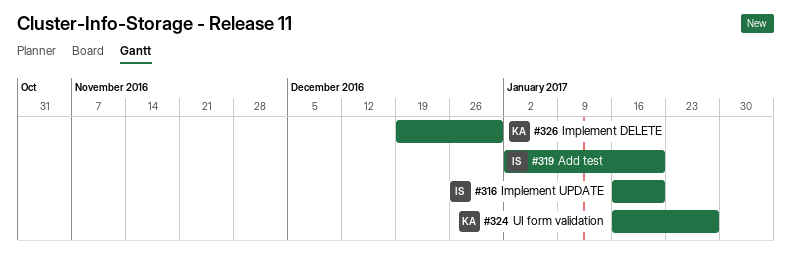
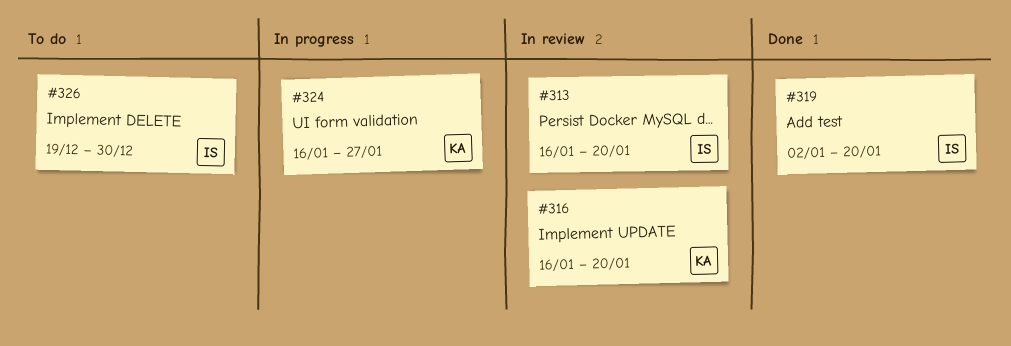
#313: none -> present
#316, owner: IS -> KA
#326, owner: KA -> IS

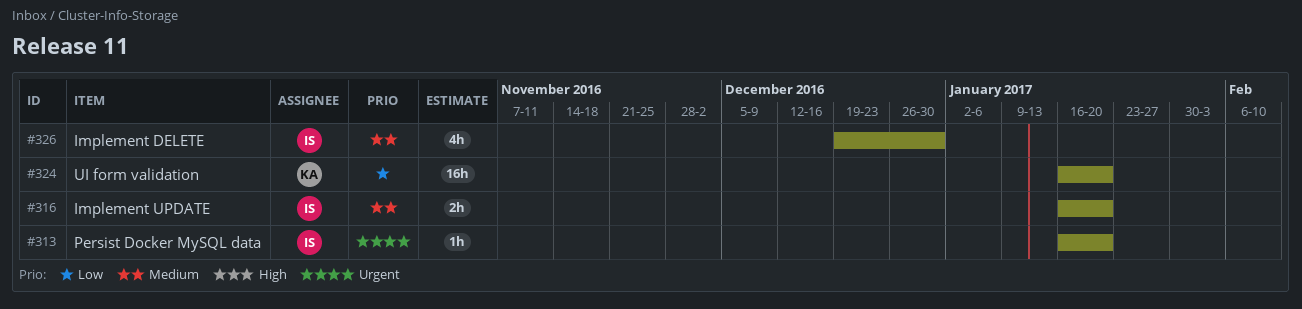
#316, owner: KA -> IS
#319: present -> none
#324, due: Jan 27 -> Jan 20

